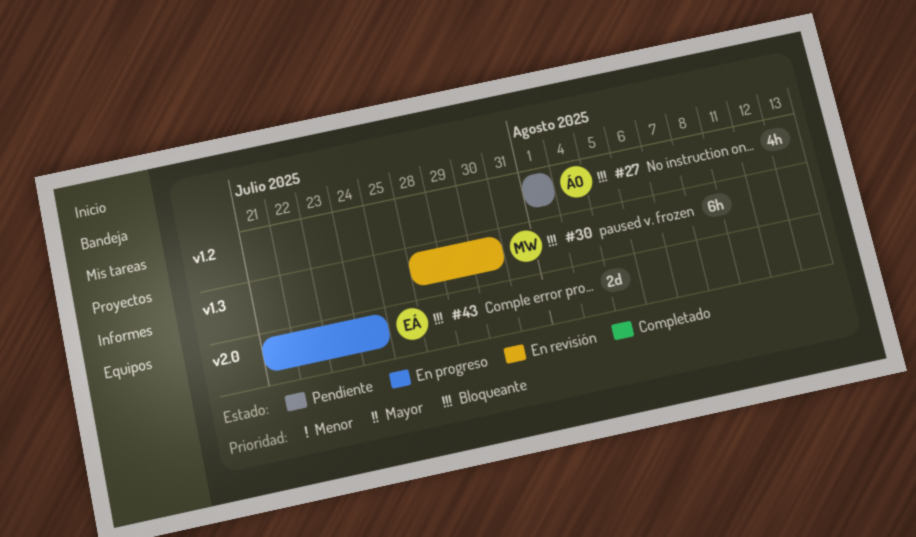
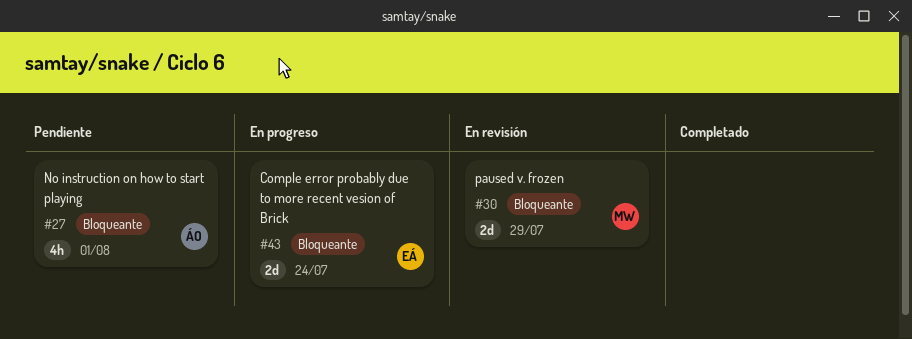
#30, estimate: 6h -> 2d
#30, due: Jul 30 -> Jul 29

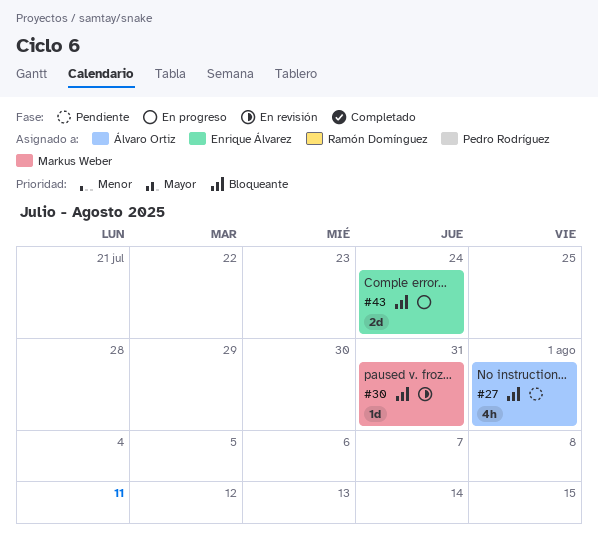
#30, estimate: 2d -> 1d
#30, due: Jul 29 -> Jul 31

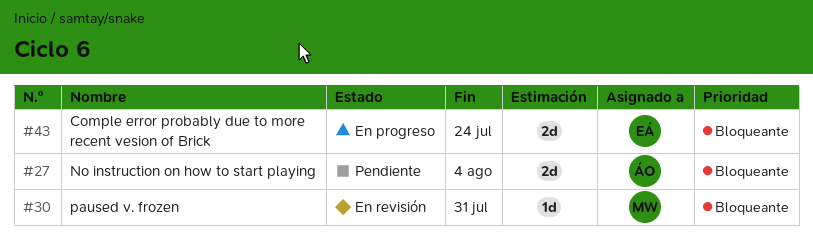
#27, estimate: 4h -> 2d
#27, due: Aug 1 -> Aug 4

